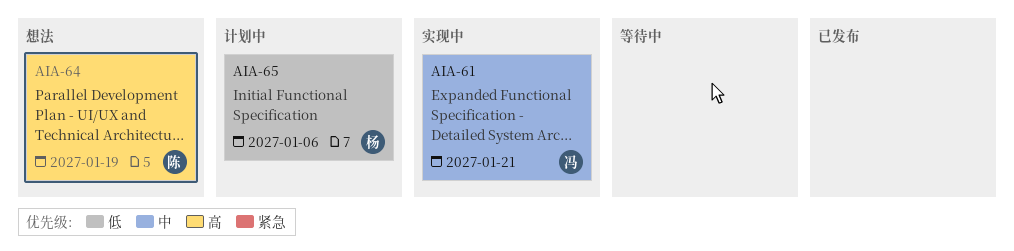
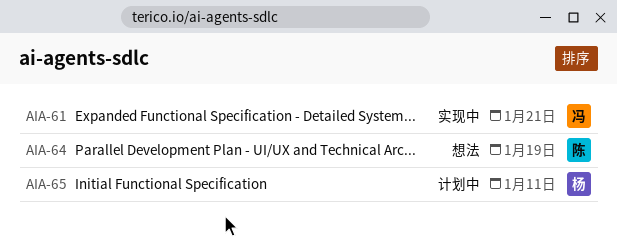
AIA-65, due: Jan 6 -> Jan 11

